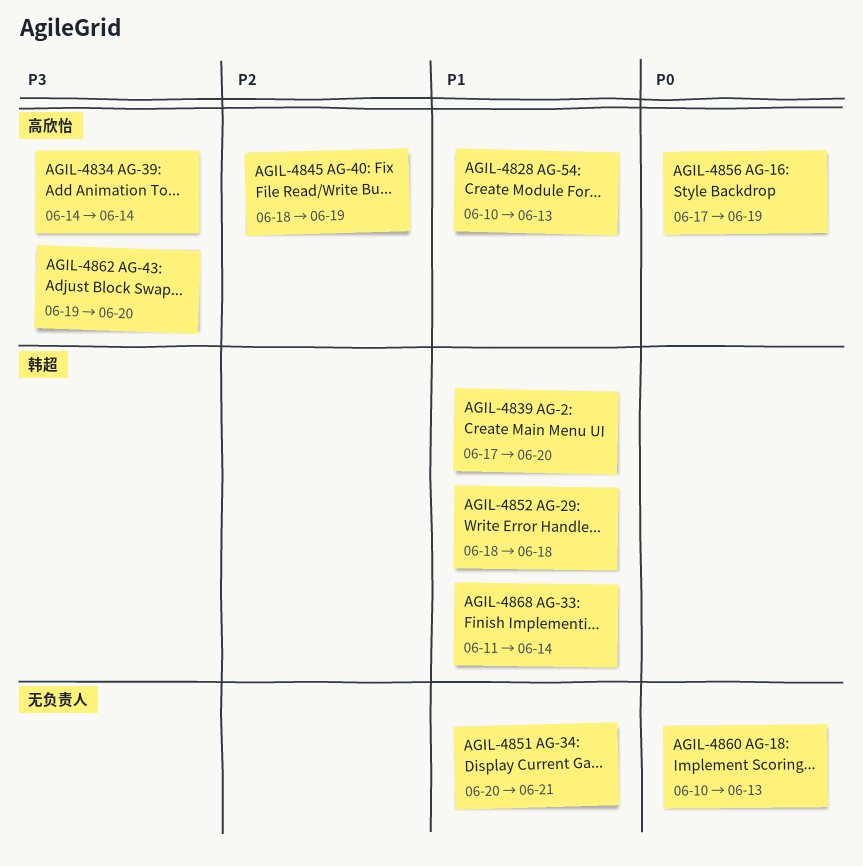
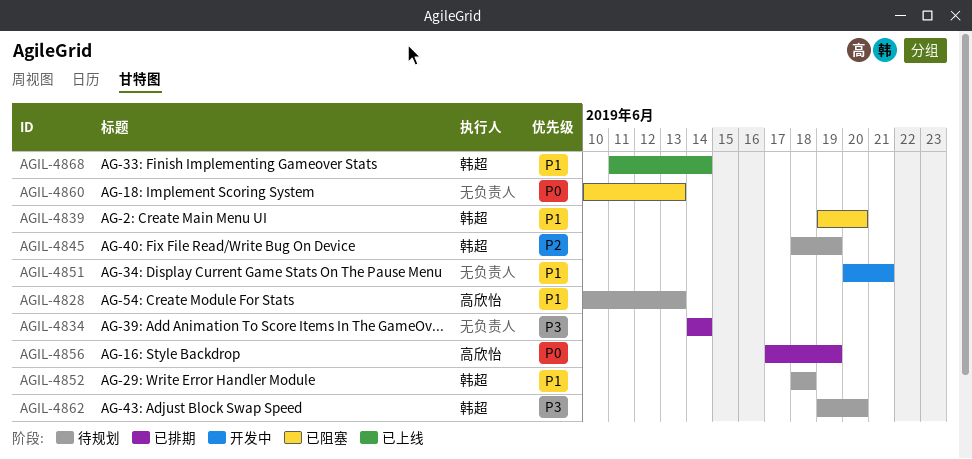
AGIL-4834, owner: 高欣怡 -> none
AGIL-4839, start: Jun 17 -> Jun 19
AGIL-4845, owner: 高欣怡 -> 韩超
AGIL-4862, owner: 高欣怡 -> 韩超

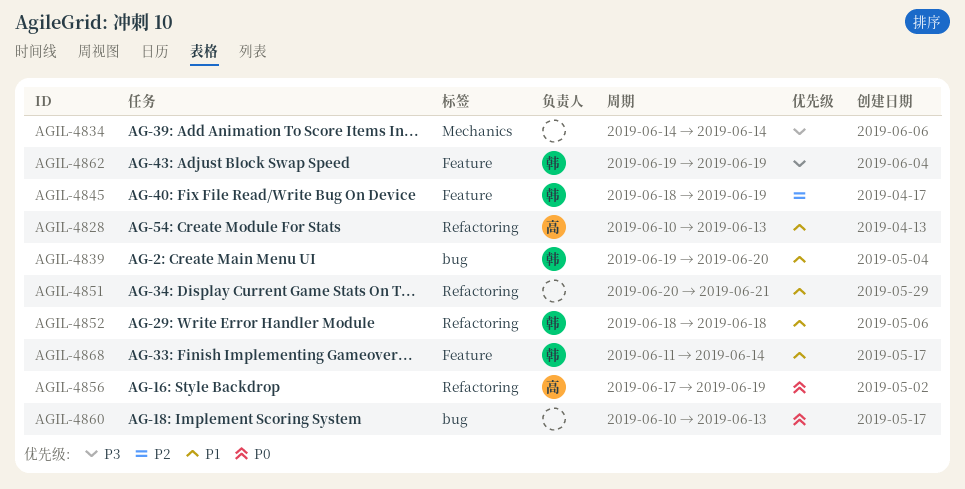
AGIL-4862, due: Jun 20 -> Jun 19

